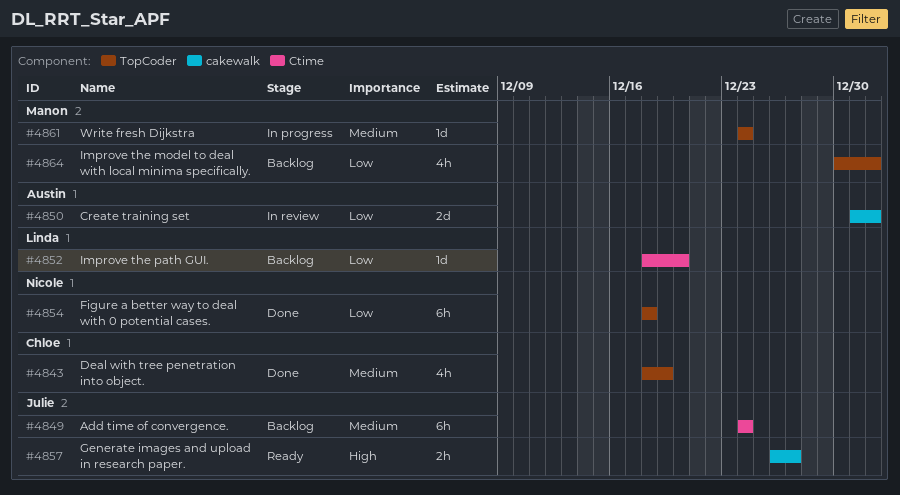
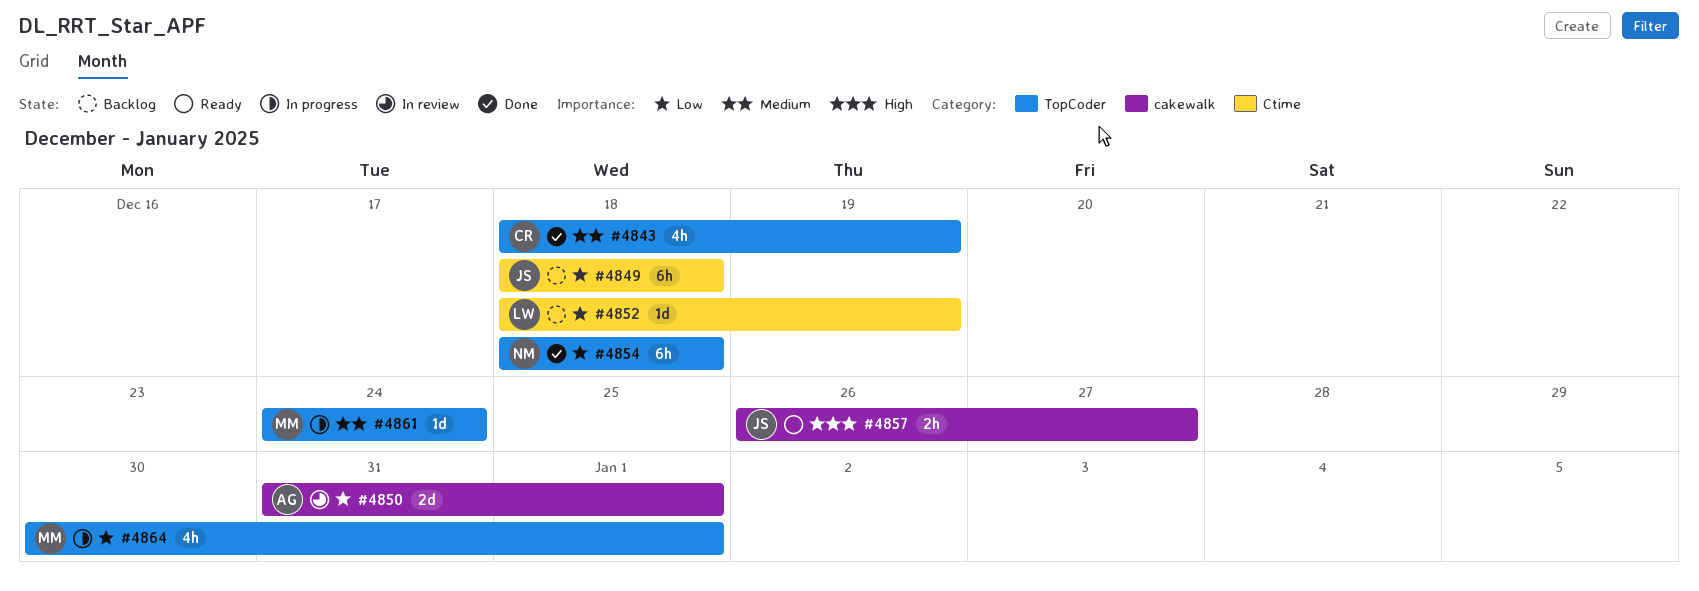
#4849, priority: Medium -> Low
#4849, start: Dec 24 -> Dec 18
#4849, due: Dec 24 -> Dec 18
#4852, due: Dec 20 -> Dec 19
#4864, status: Backlog -> In progress

